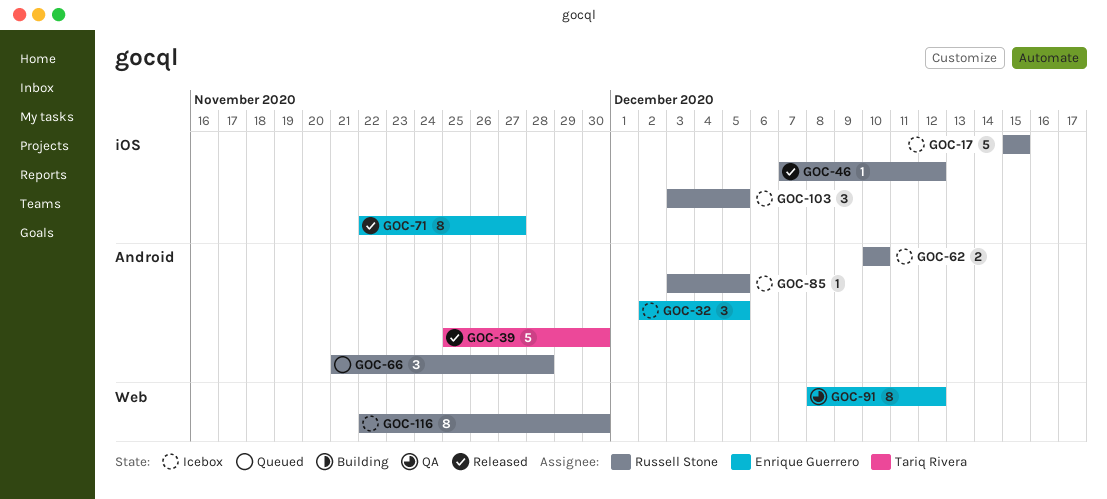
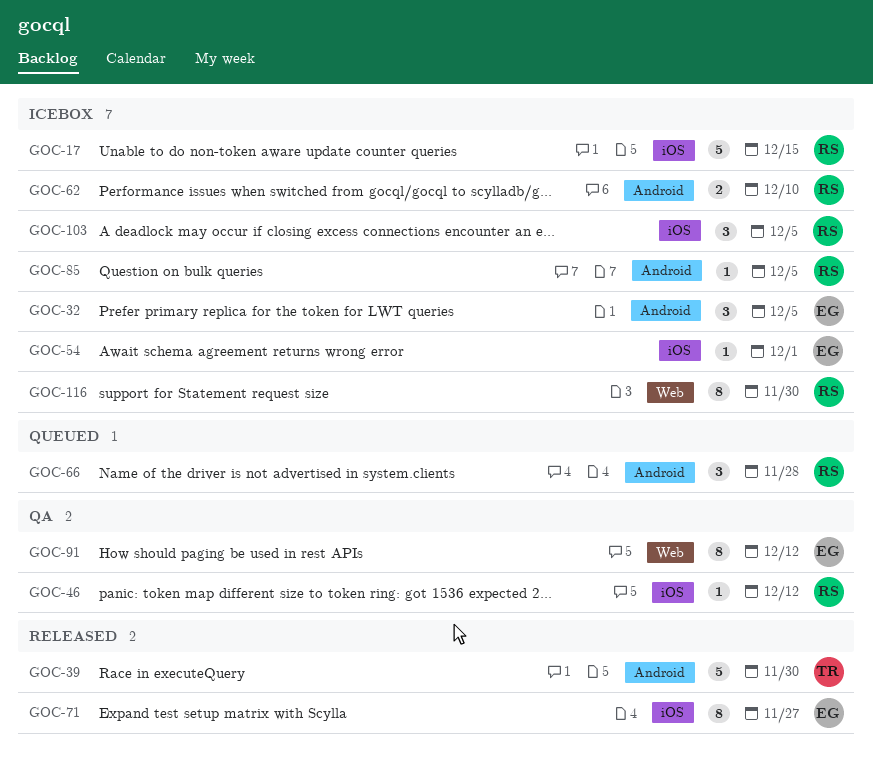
GOC-46, status: Released -> QA
GOC-54: none -> present

